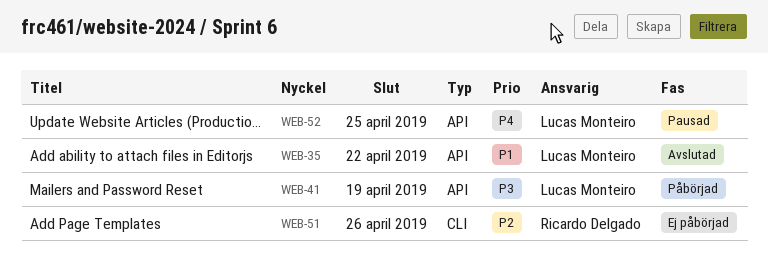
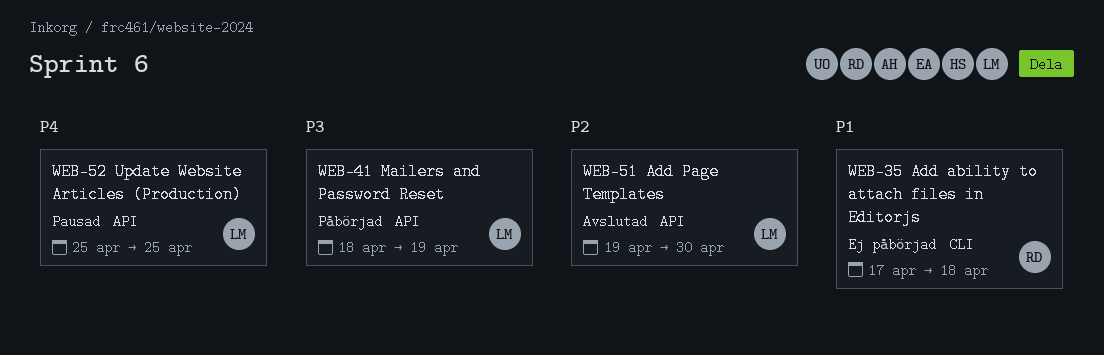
WEB-35, status: Avslutad -> Ej påbörjad
WEB-35, owner: Lucas Monteiro -> Ricardo Delgado
WEB-35, label: API -> CLI
WEB-35, due: Apr 22 -> Apr 18
WEB-51, status: Ej påbörjad -> Avslutad
WEB-51, owner: Ricardo Delgado -> Lucas Monteiro
WEB-51, label: CLI -> API
WEB-51, due: Apr 26 -> Apr 30

